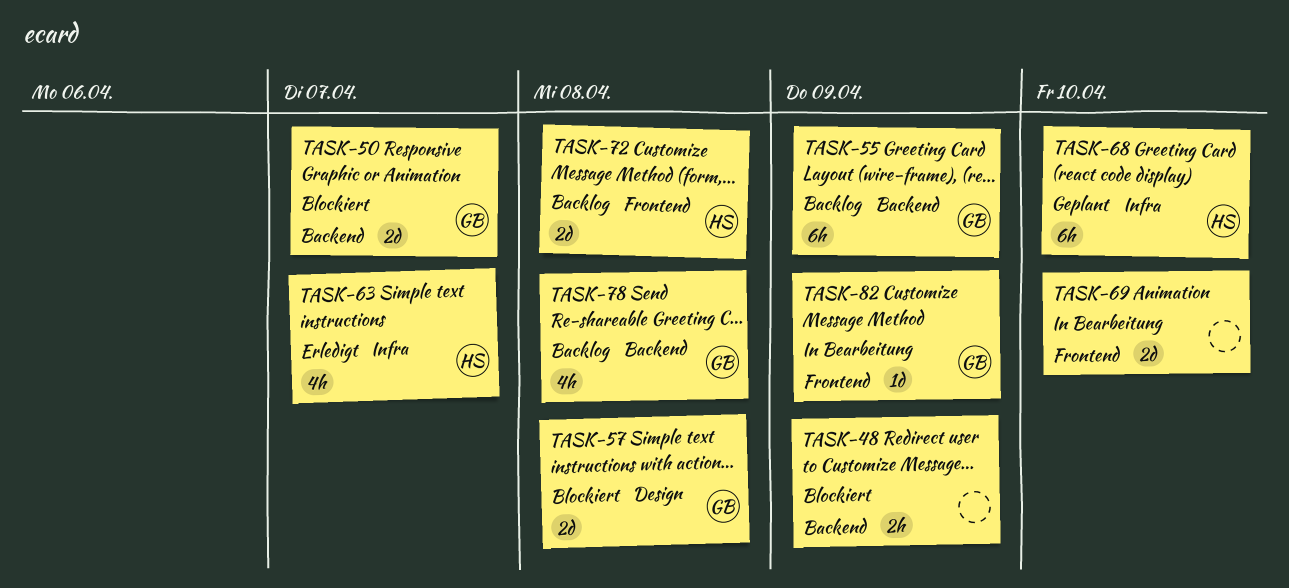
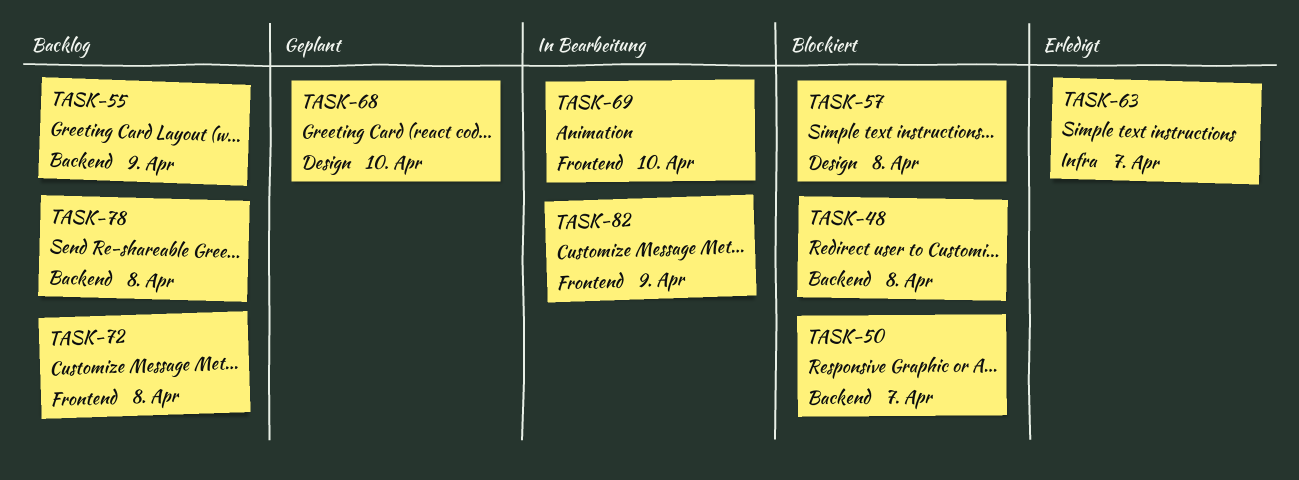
TASK-48, due: Apr 9 -> Apr 8
TASK-68, label: Infra -> Design

